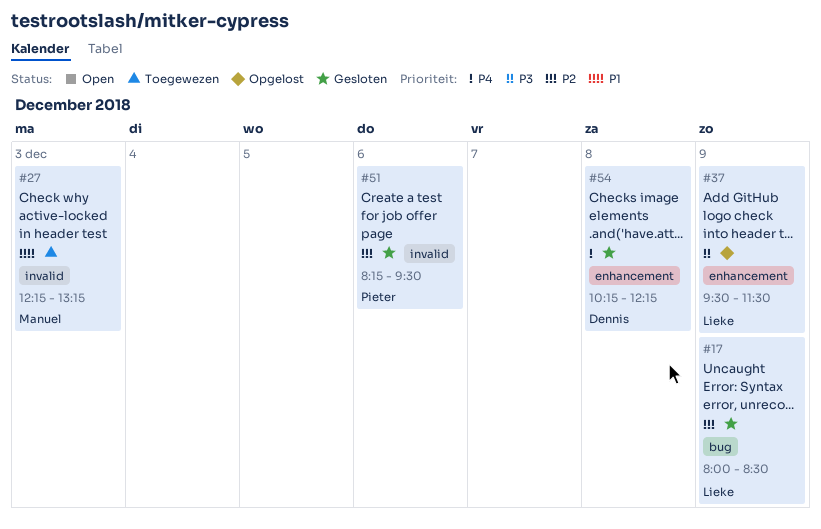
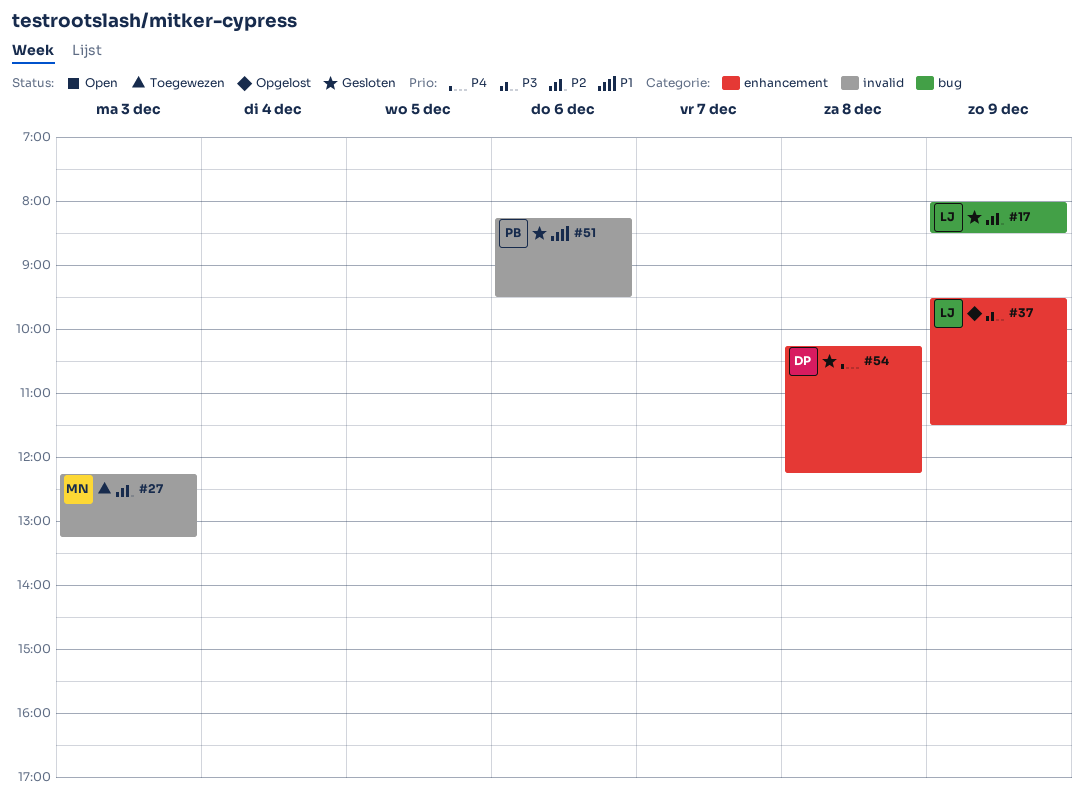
#27, priority: P1 -> P2
#51, priority: P2 -> P1

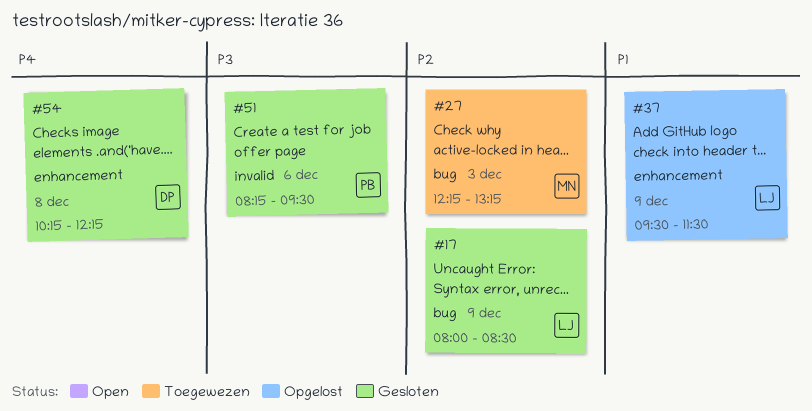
#27, label: invalid -> bug
#37, priority: P3 -> P1
#51, priority: P1 -> P3

